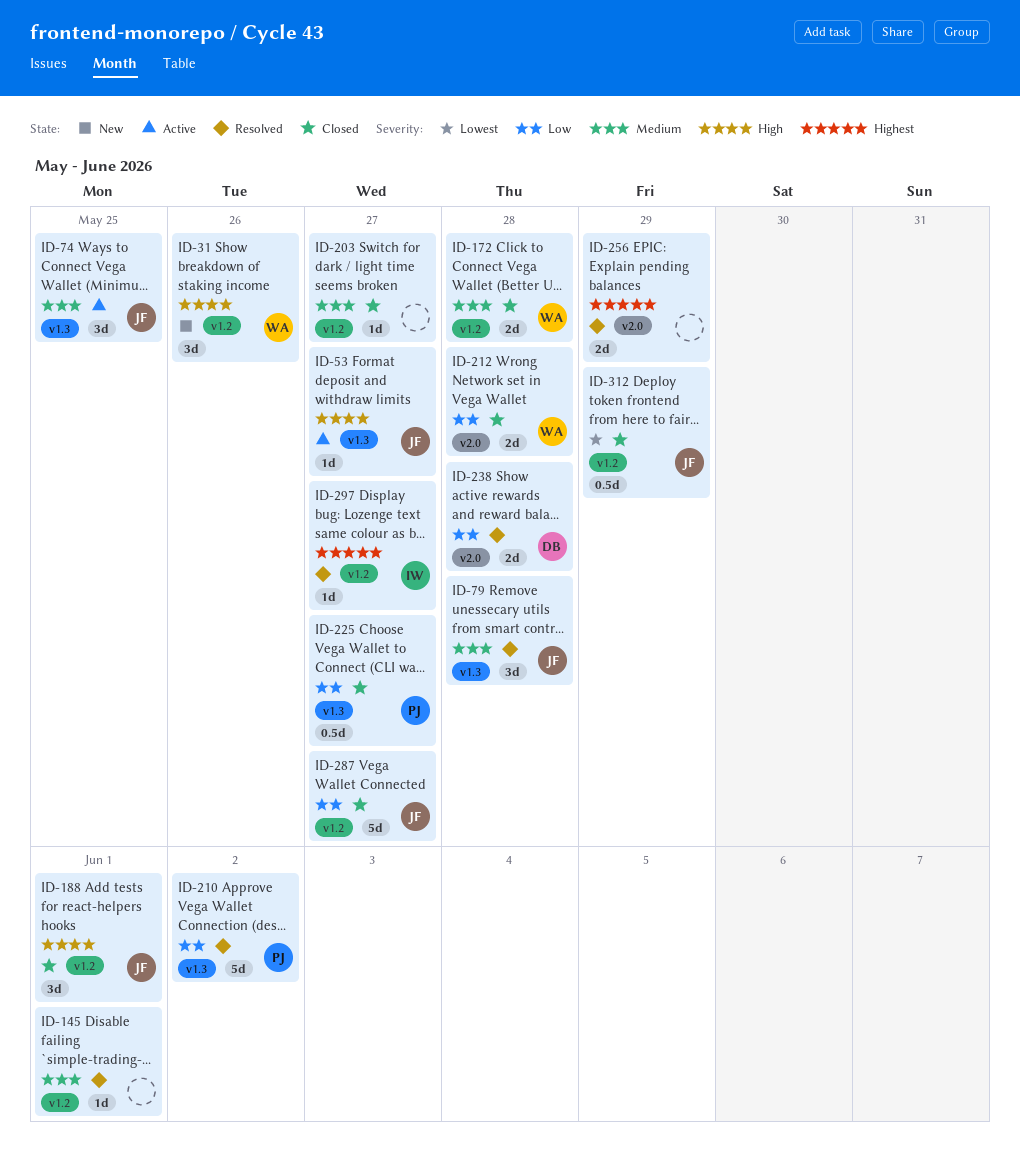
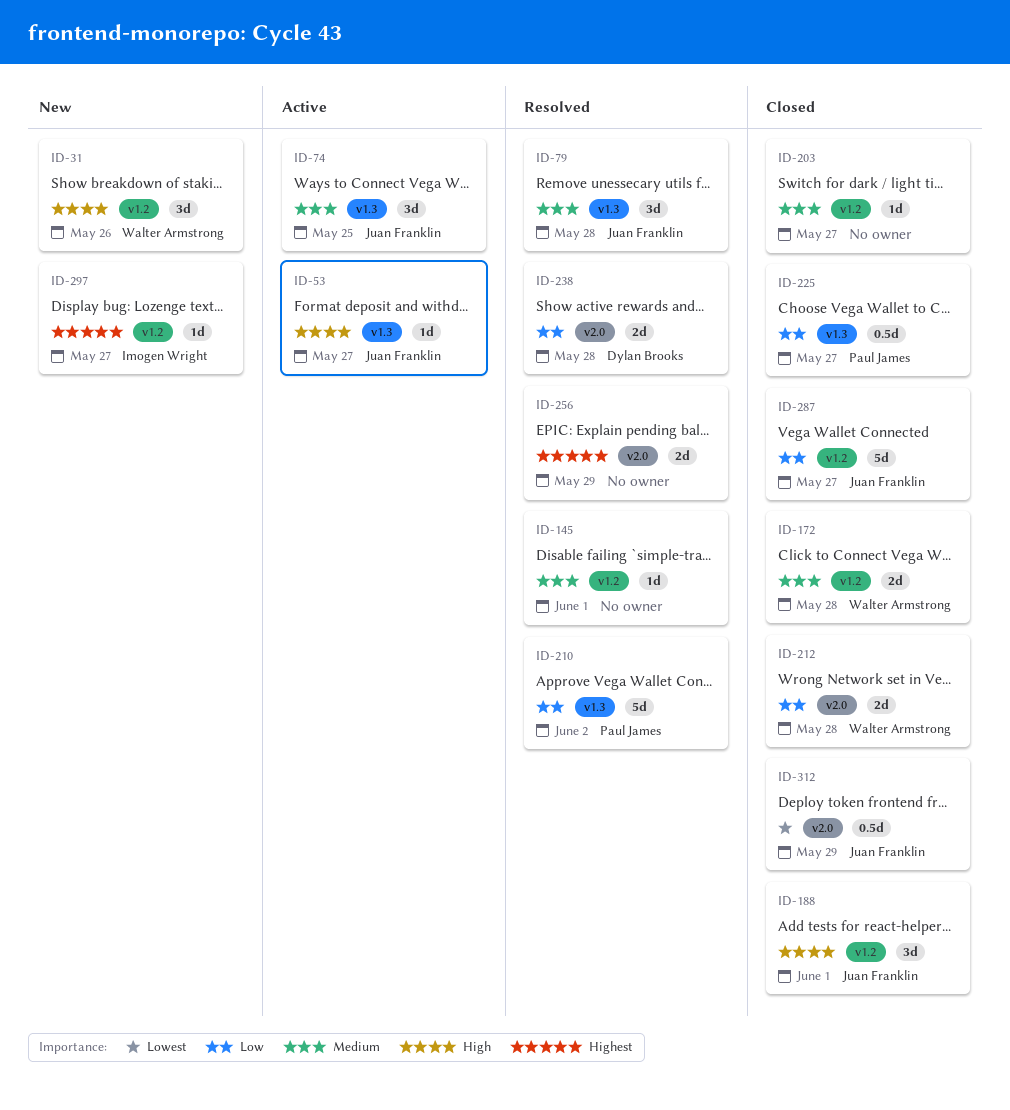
ID-297, status: Resolved -> New
ID-312, label: v1.2 -> v2.0

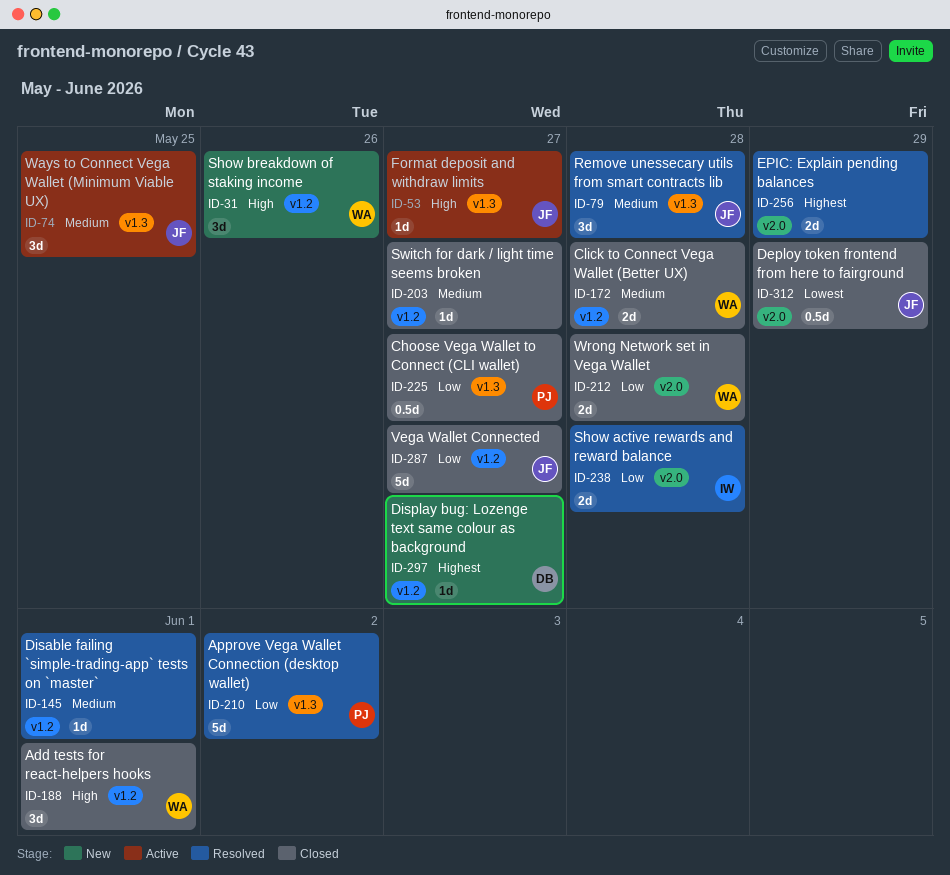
ID-188, owner: Juan Franklin -> Walter Armstrong
ID-238, owner: Dylan Brooks -> Imogen Wright
ID-297, owner: Imogen Wright -> Dylan Brooks

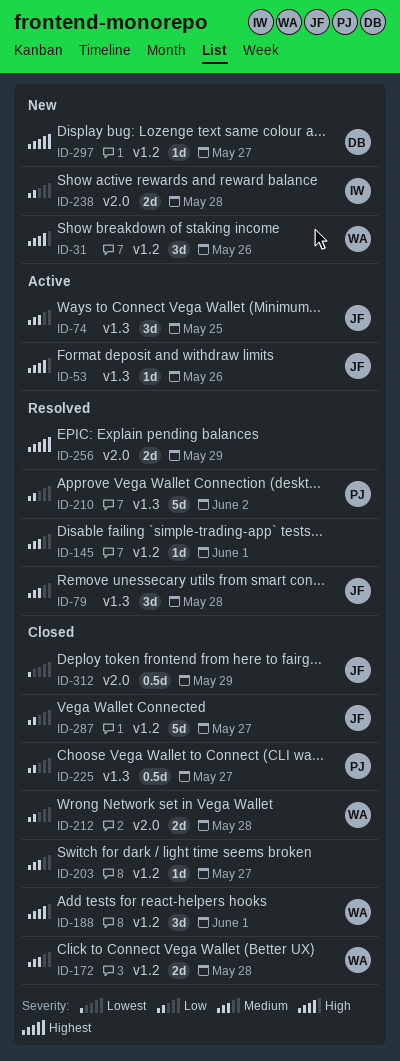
ID-53, due: May 27 -> May 26
ID-238, status: Resolved -> New

